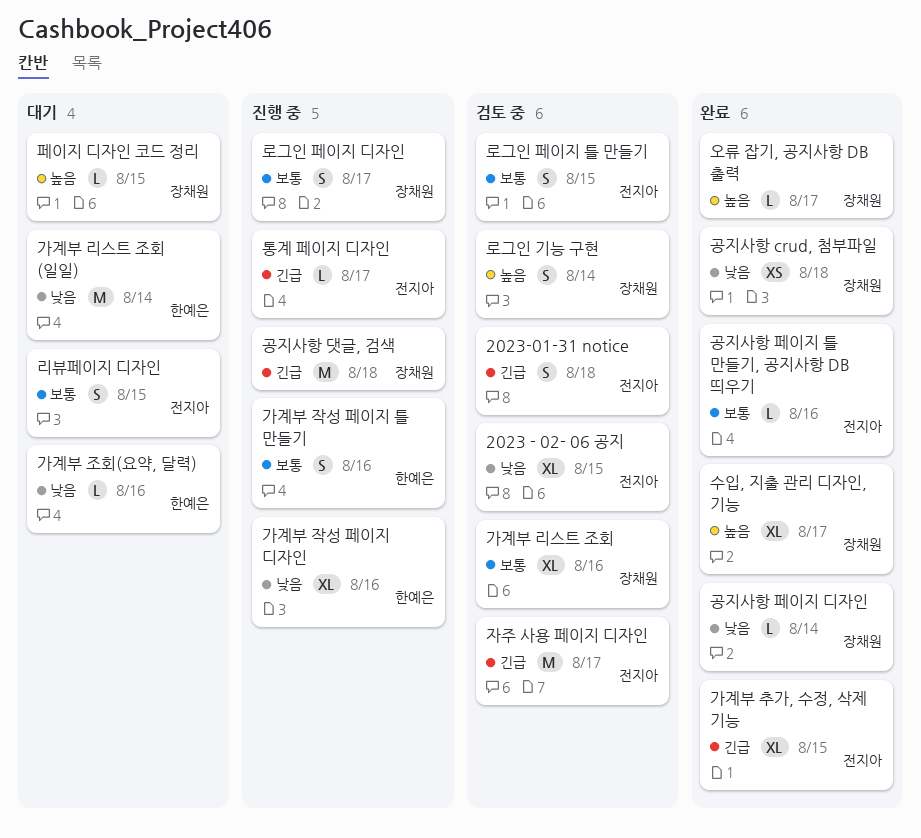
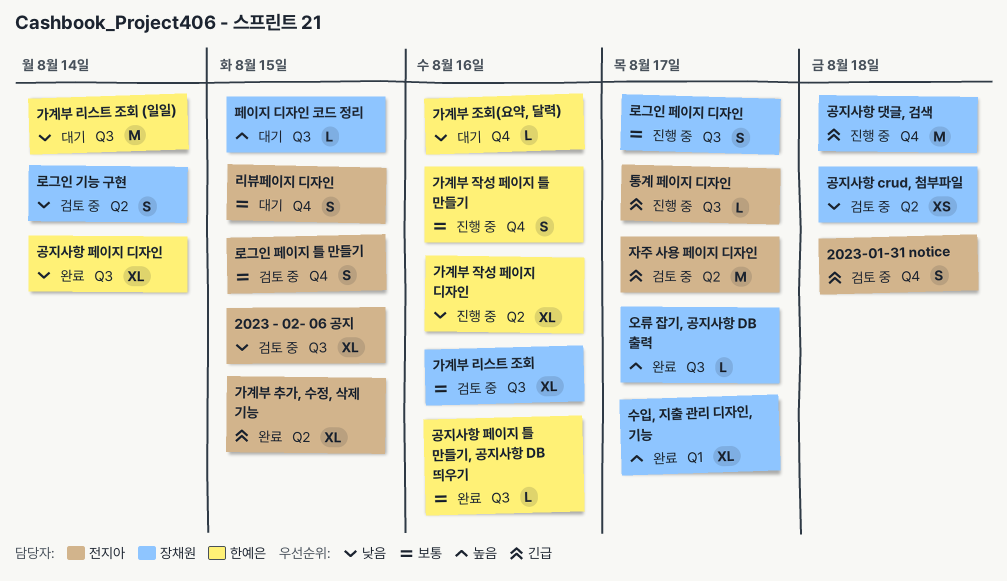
공지사항 crud, 첨부파일, status: 완료 -> 검토 중
공지사항 페이지 디자인, owner: 장채원 -> 한예은
공지사항 페이지 디자인, estimate: L -> XL
공지사항 페이지 틀 만들기, 공지사항 DB 띄우기, owner: 전지아 -> 한예은
로그인 기능 구현, priority: 높음 -> 낮음

